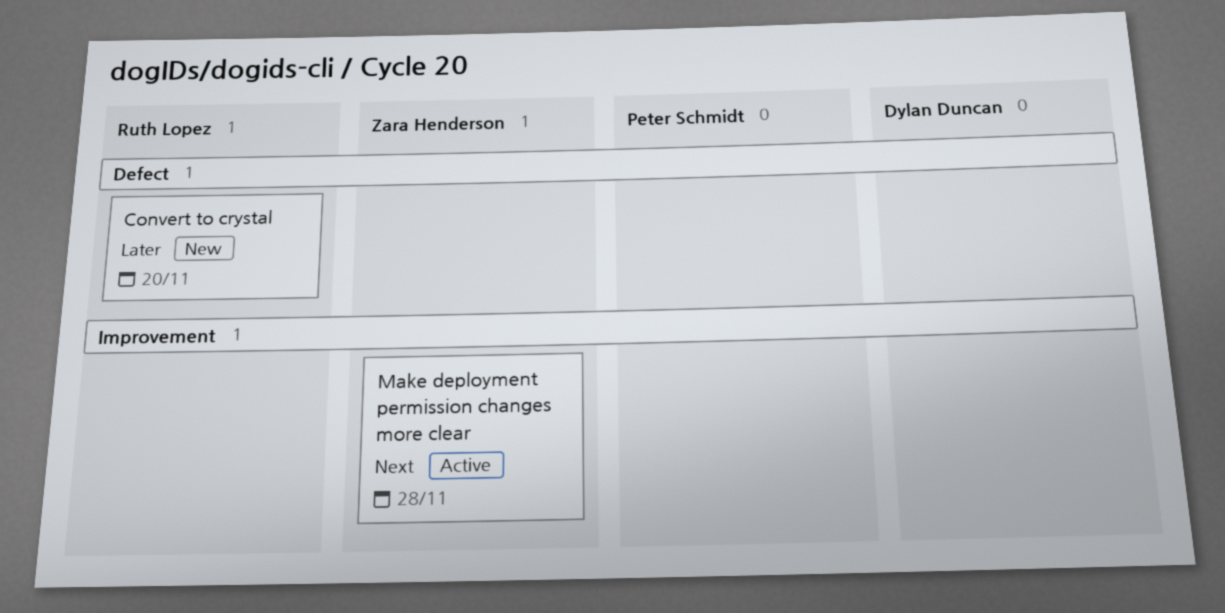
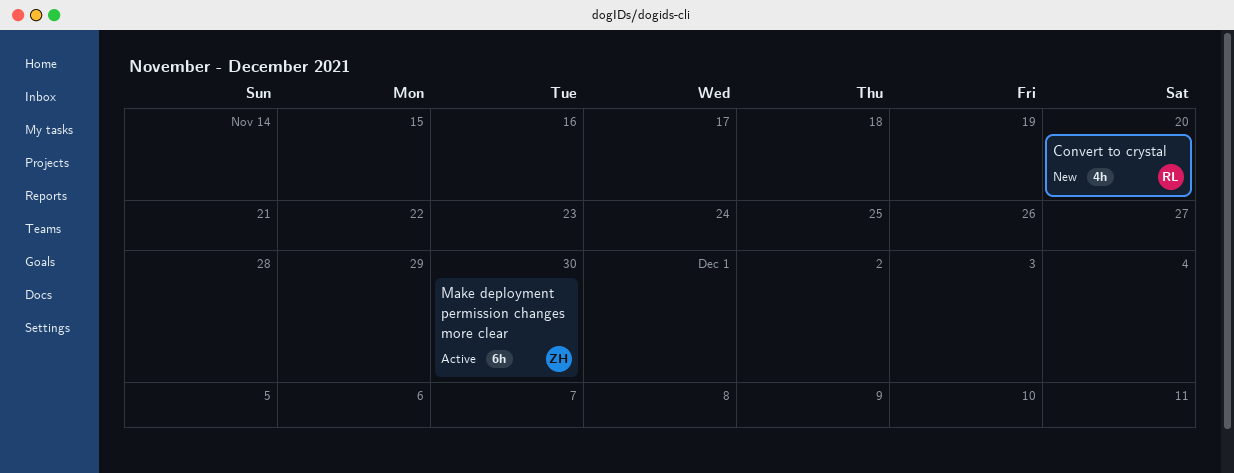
Make deployment permission changes more clear, due: Nov 28 -> Nov 30

